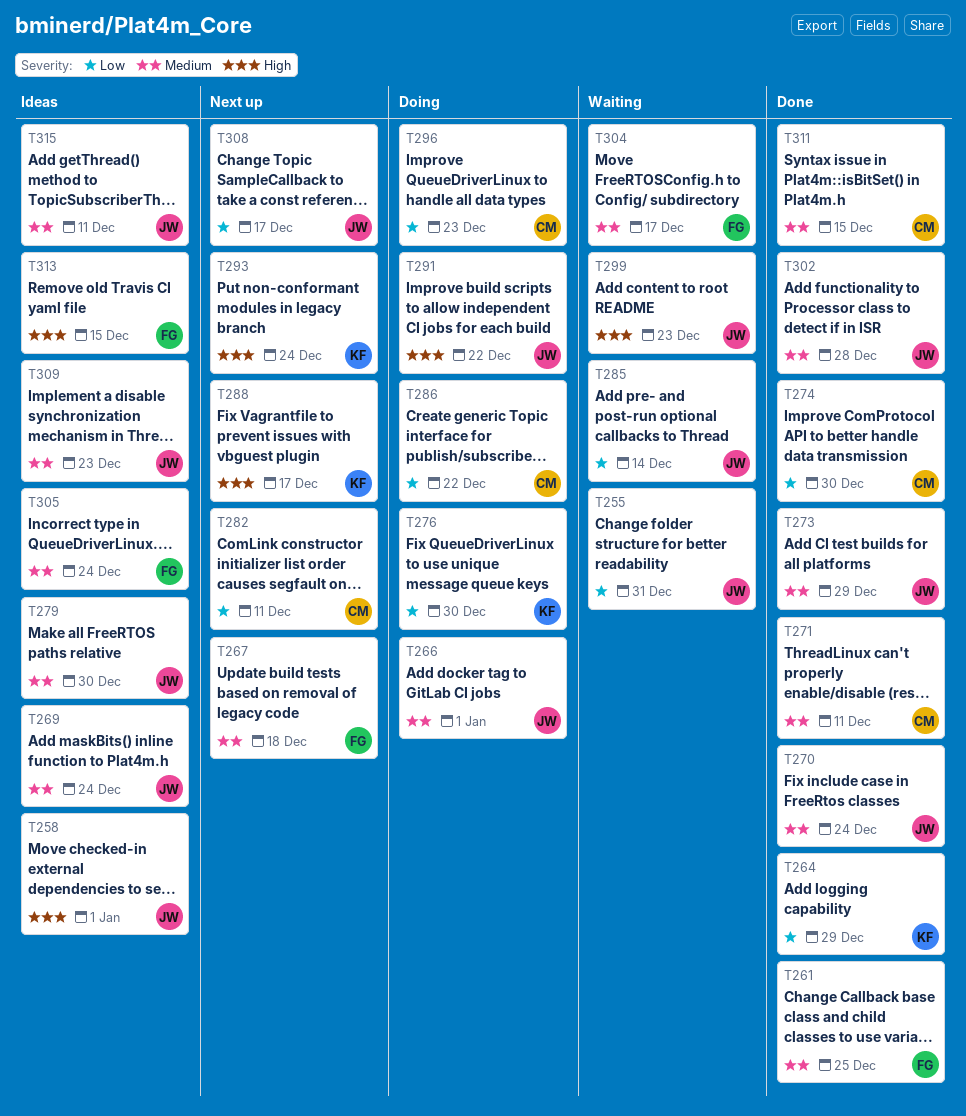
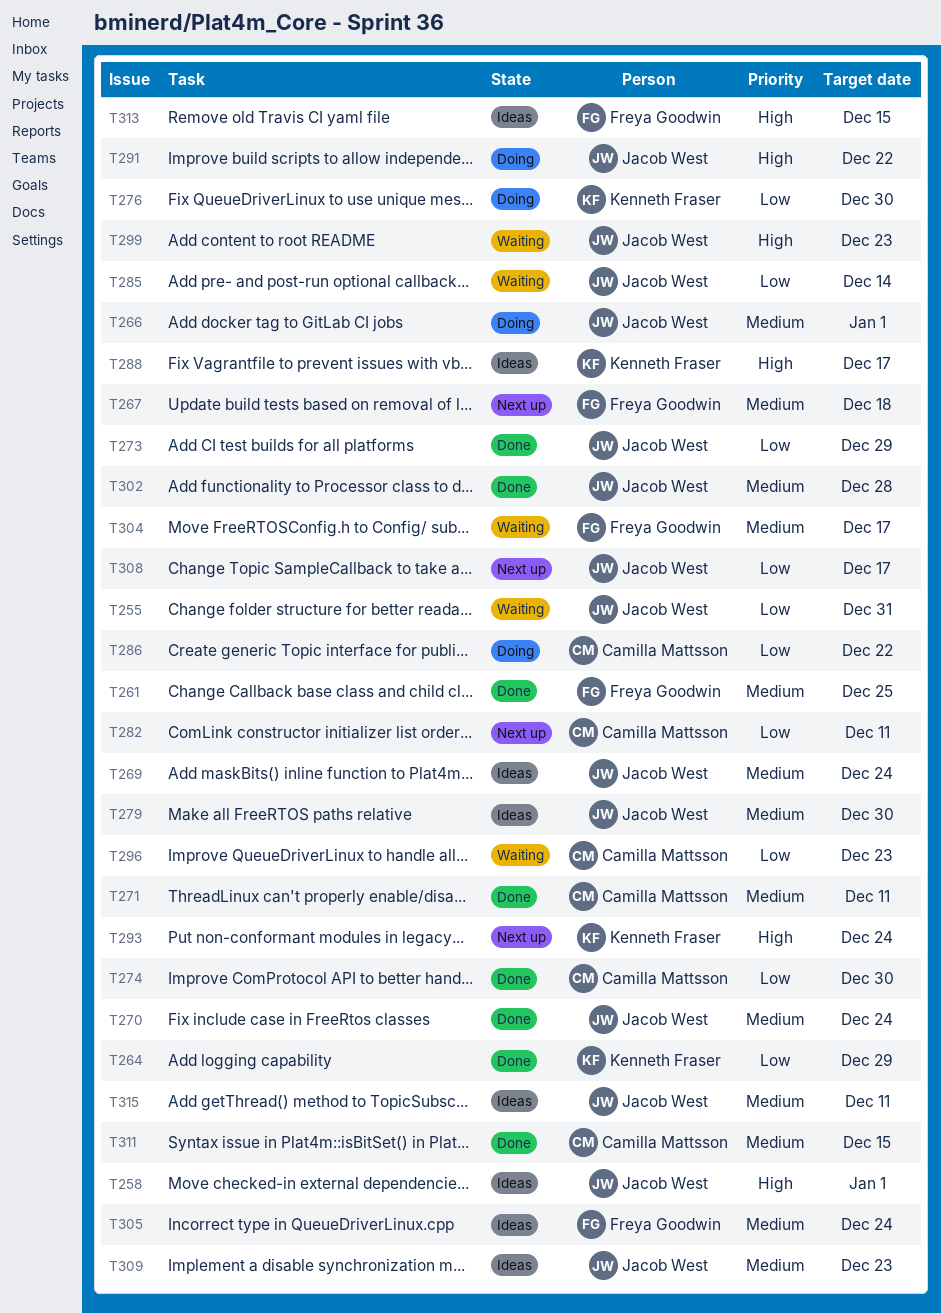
T273, priority: Medium -> Low
T288, status: Next up -> Ideas
T296, status: Doing -> Waiting

